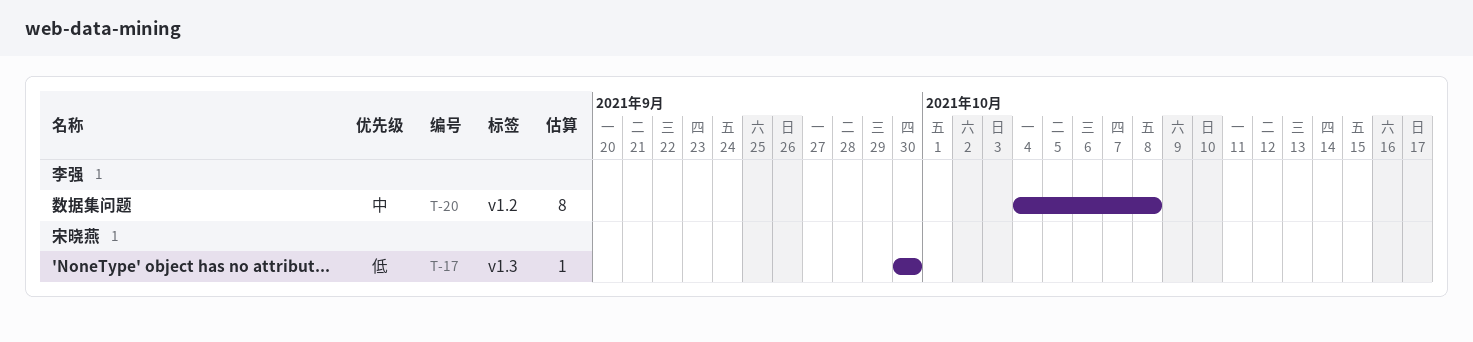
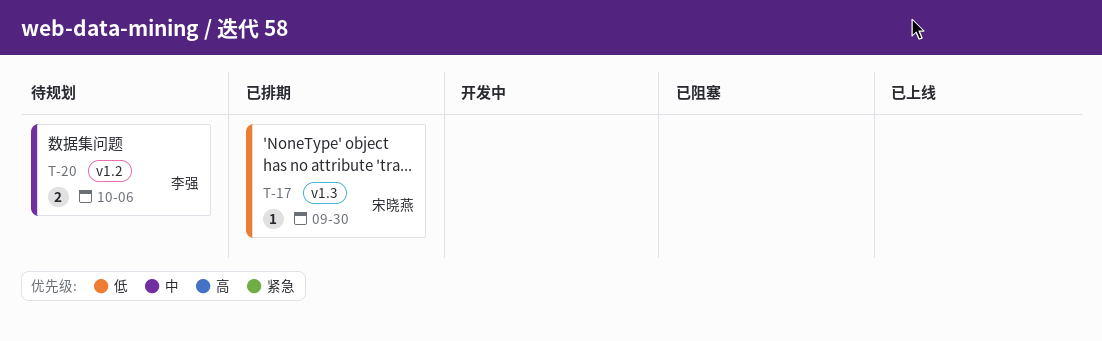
T-20, estimate: 8 -> 2
T-20, due: Oct 8 -> Oct 6

